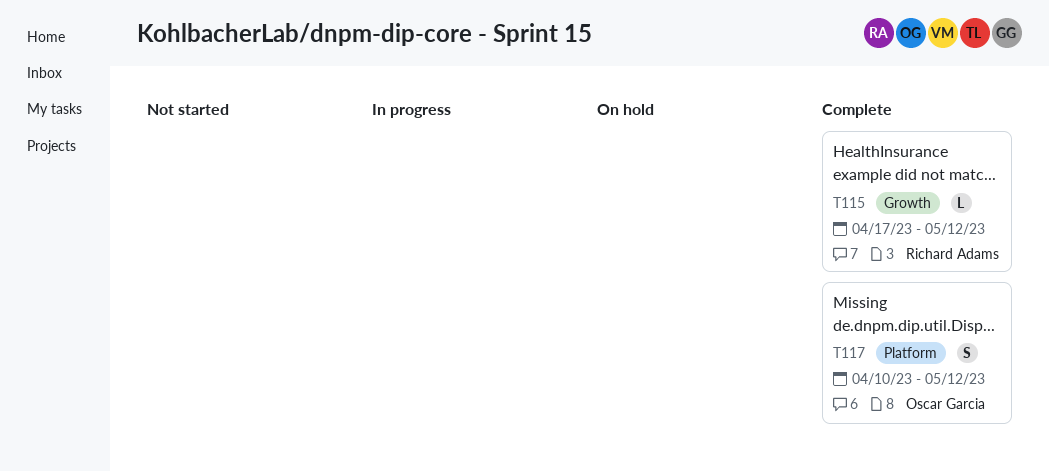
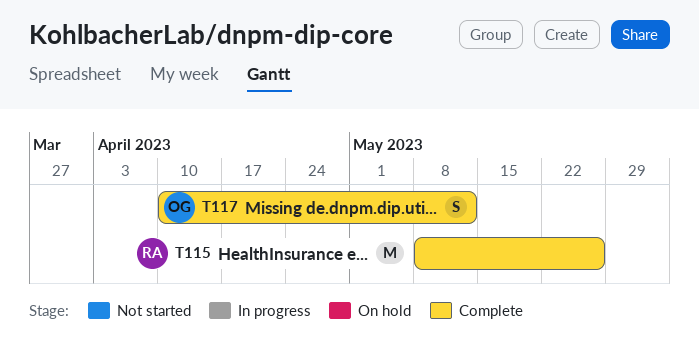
T115, estimate: L -> M
T115, start: Apr 17 -> May 8
T115, due: May 12 -> May 26

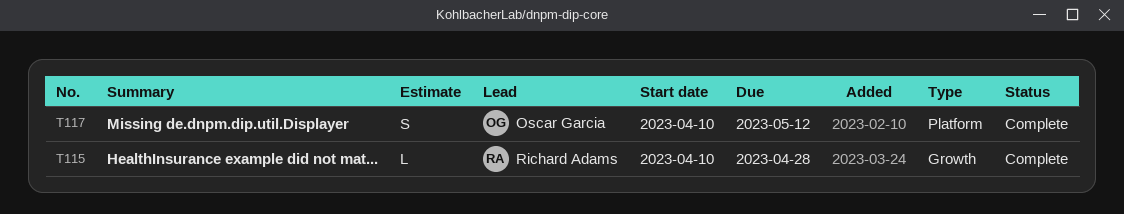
T115, estimate: M -> L
T115, start: May 8 -> Apr 10
T115, due: May 26 -> Apr 28

